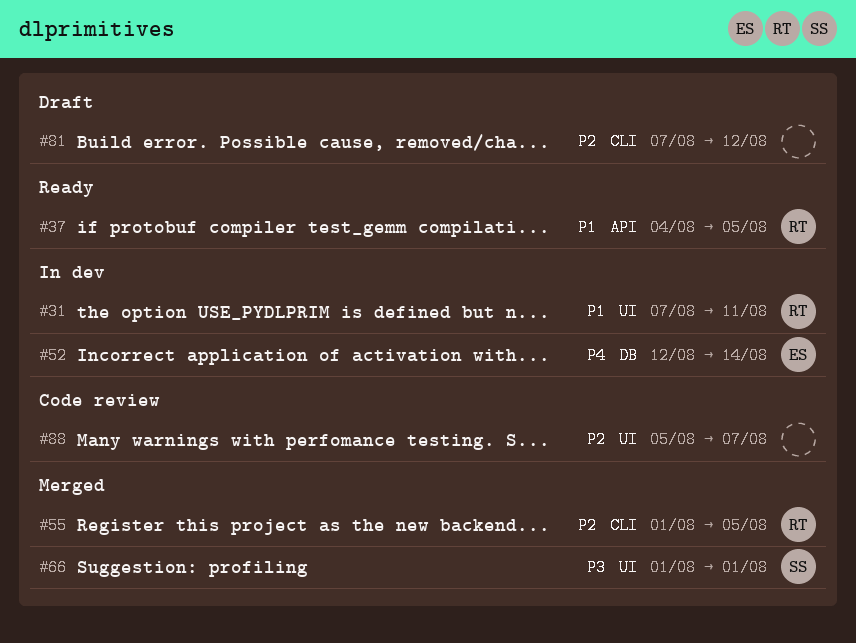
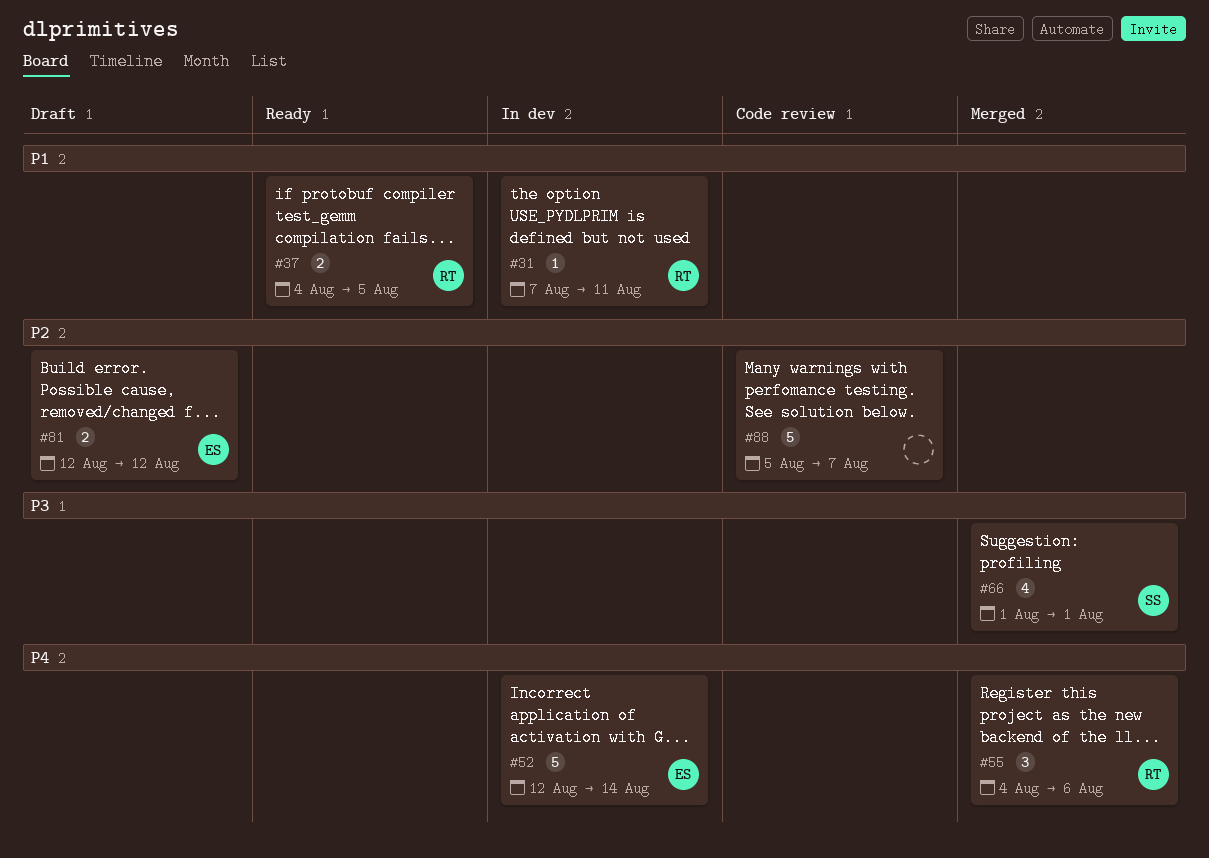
#55, priority: P2 -> P4
#55, start: Aug 1 -> Aug 4
#55, due: Aug 5 -> Aug 6
#81, owner: none -> ES
#81, start: Aug 7 -> Aug 12

